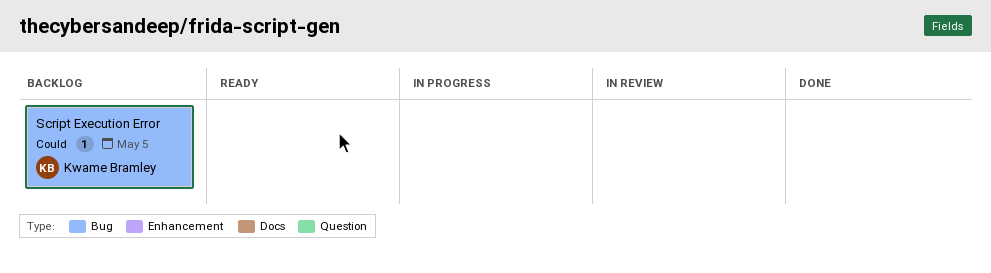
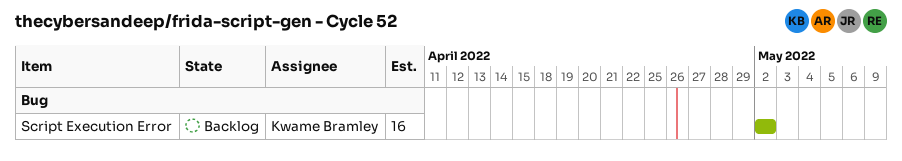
Script Execution Error, estimate: 1 -> 16
Script Execution Error, due: May 5 -> May 2

